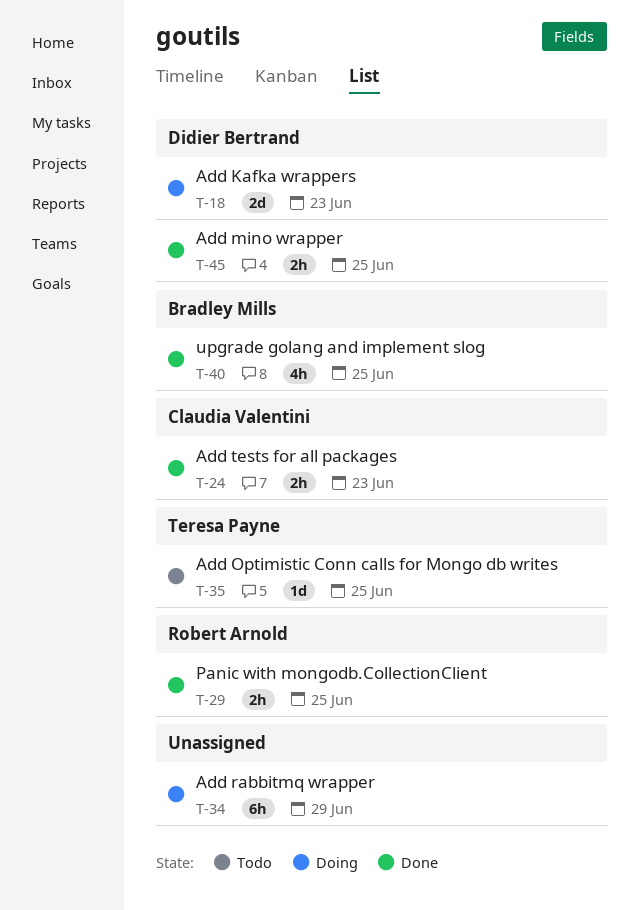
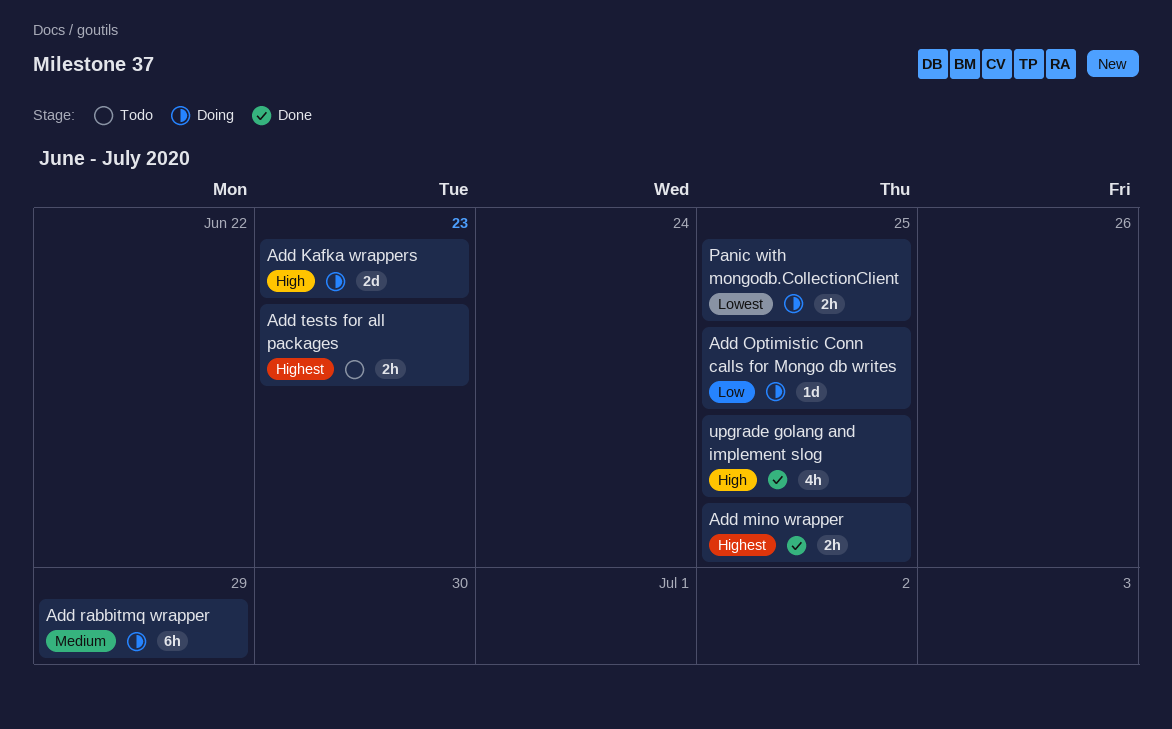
Add Optimistic Conn calls for Mongo db writes, status: Todo -> Doing
Add tests for all packages, status: Done -> Todo
Panic with mongodb.CollectionClient, status: Done -> Doing

